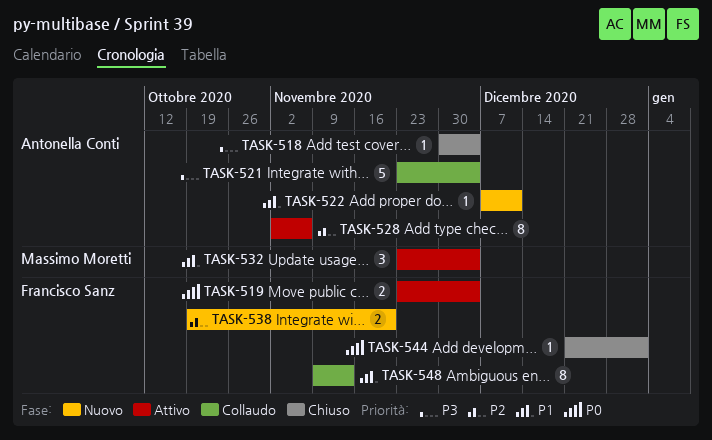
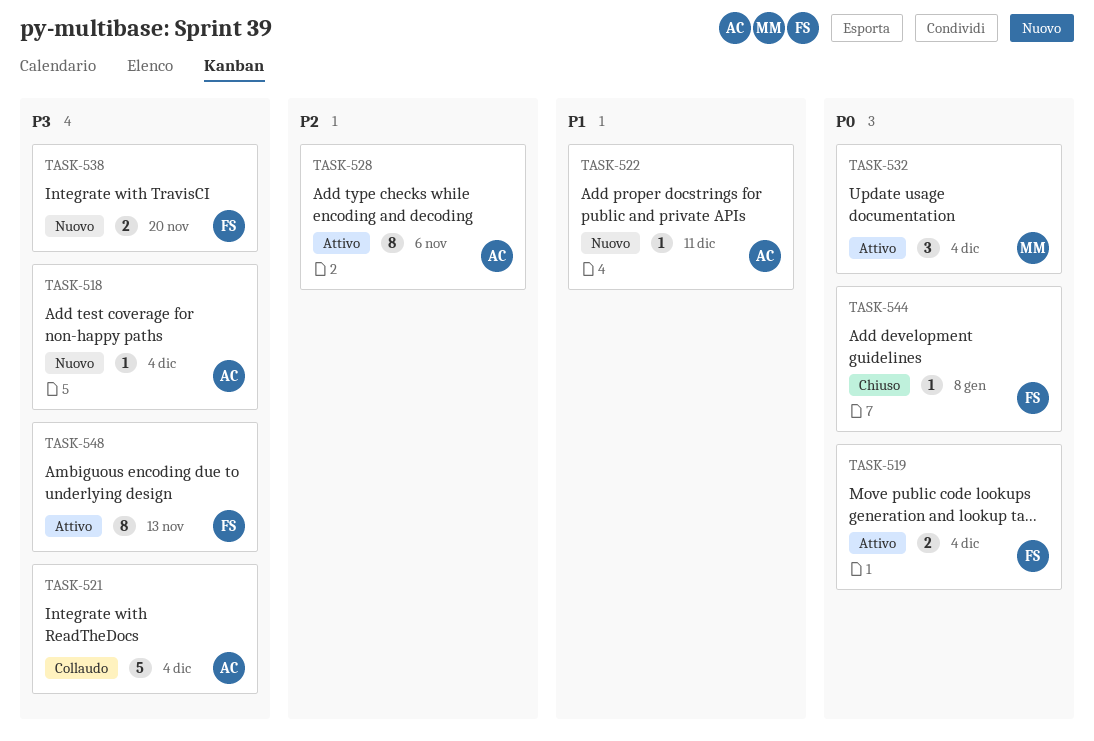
TASK-518, status: Chiuso -> Nuovo
TASK-532, priority: P1 -> P0
TASK-538, priority: P2 -> P3
TASK-544, due: Jan 1 -> Jan 8
TASK-548, status: Collaudo -> Attivo
TASK-548, priority: P1 -> P3

